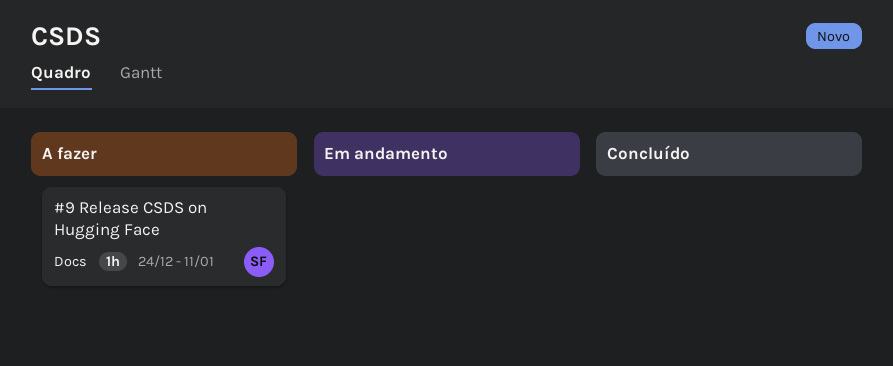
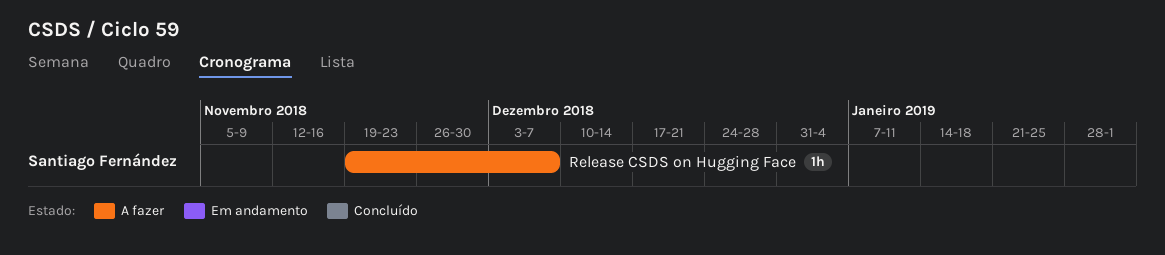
Release CSDS on Hugging Face, start: Dec 24 -> Nov 19
Release CSDS on Hugging Face, due: Jan 11 -> Dec 7

